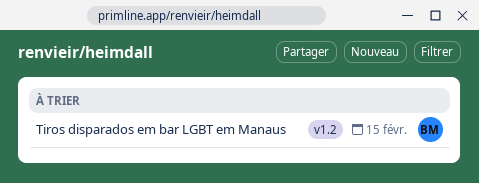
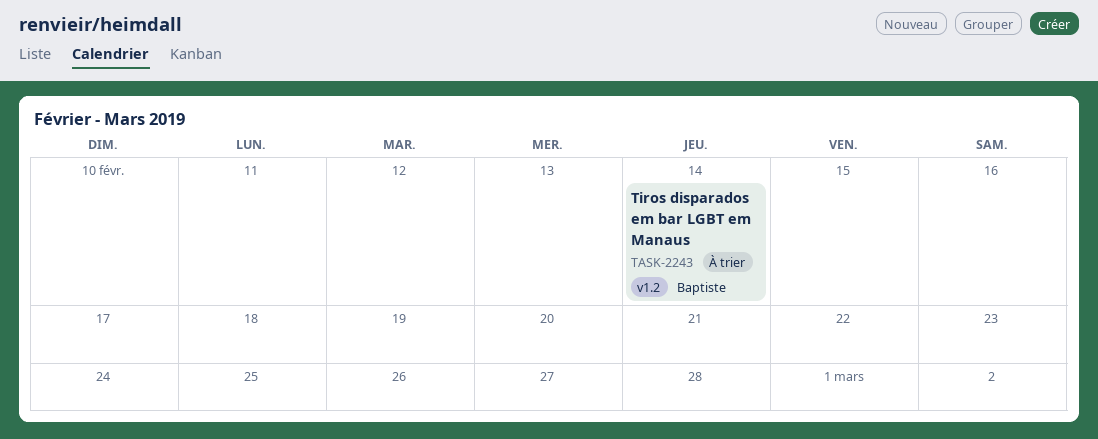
Tiros disparados em bar LGBT em Manaus, due: Feb 15 -> Feb 14

